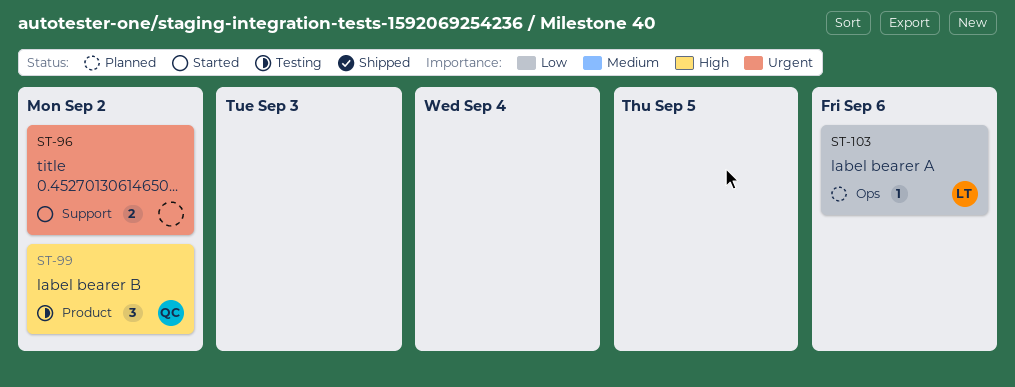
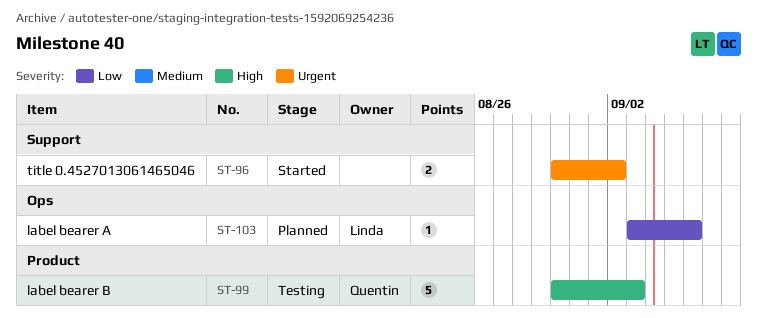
ST-99, estimate: 3 -> 5
ST-99, due: Sep 2 -> Sep 3

